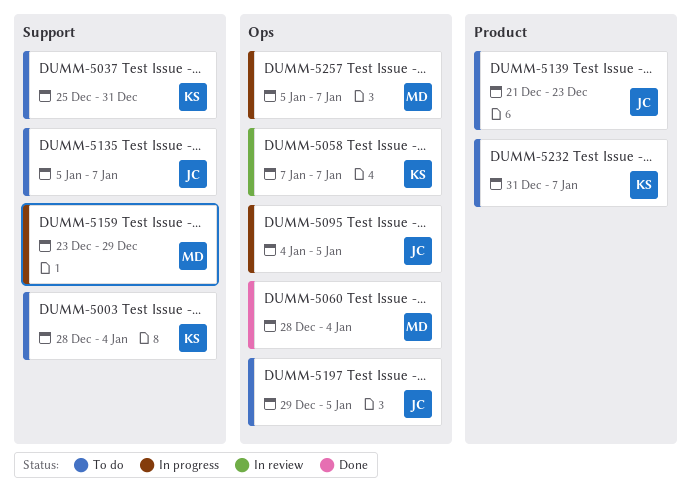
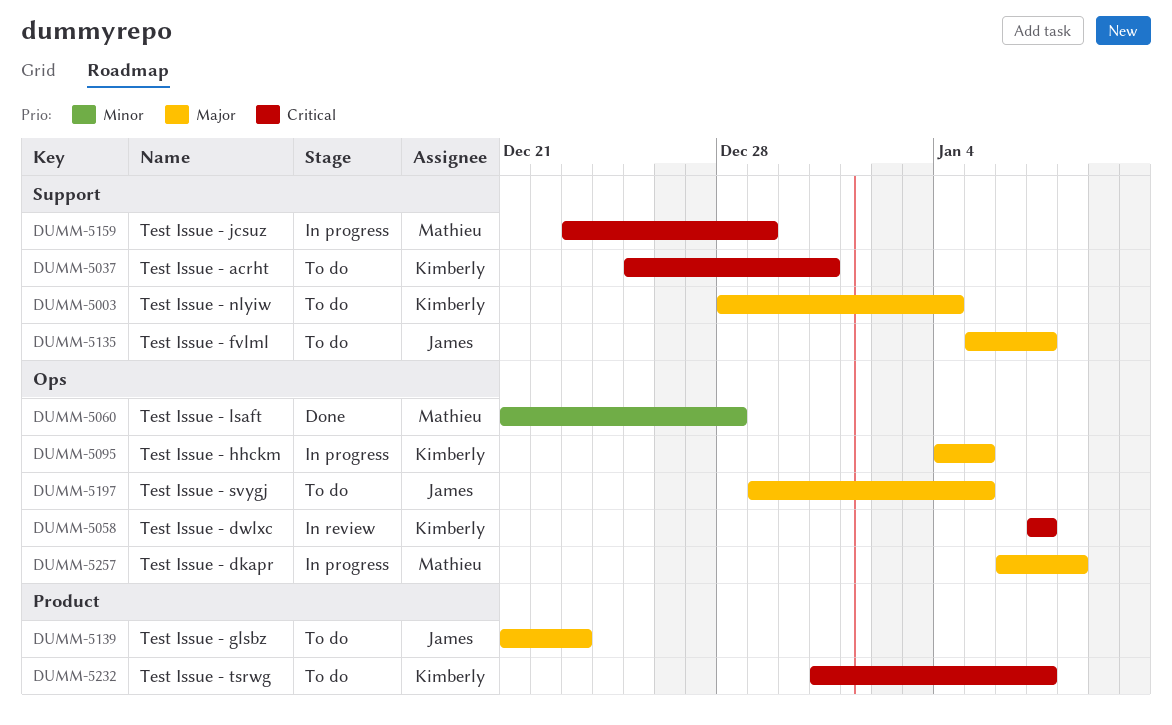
DUMM-5060, start: Dec 28 -> Dec 21
DUMM-5060, due: Jan 4 -> Dec 28
DUMM-5095, owner: James -> Kimberly
DUMM-5257, start: Jan 5 -> Jan 6
DUMM-5257, due: Jan 7 -> Jan 8

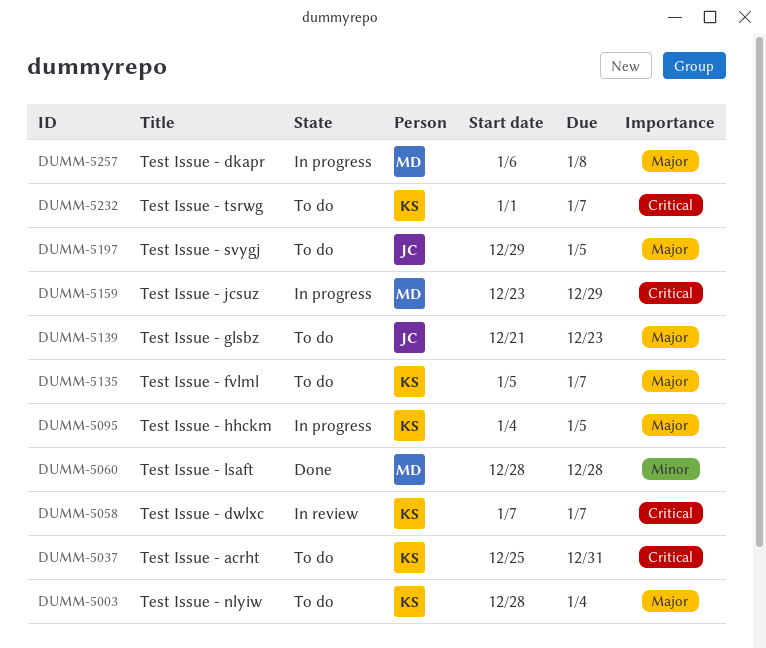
DUMM-5060, start: Dec 21 -> Dec 28
DUMM-5135, owner: James -> Kimberly
DUMM-5232, start: Dec 31 -> Jan 1

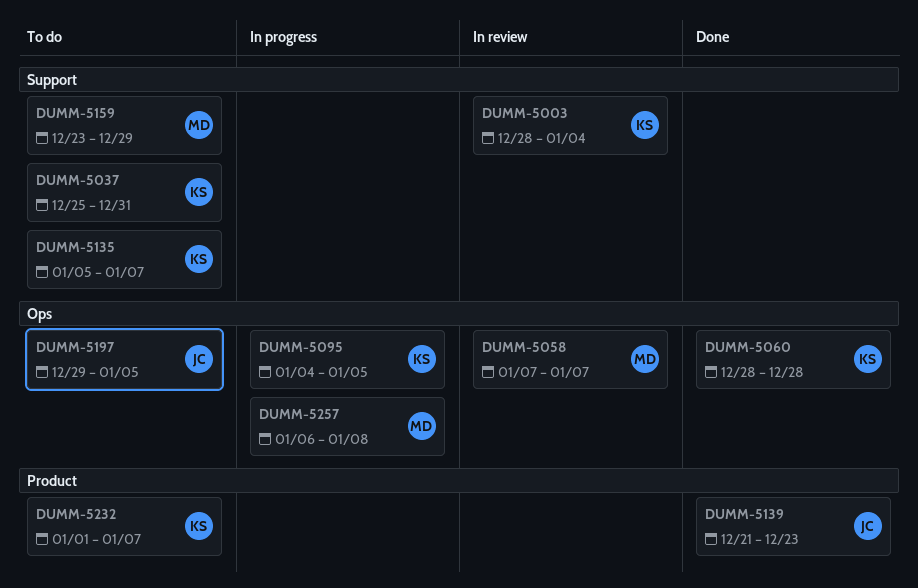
DUMM-5003, status: To do -> In review
DUMM-5058, owner: KS -> MD
DUMM-5060, owner: MD -> KS
DUMM-5139, status: To do -> Done
DUMM-5159, status: In progress -> To do

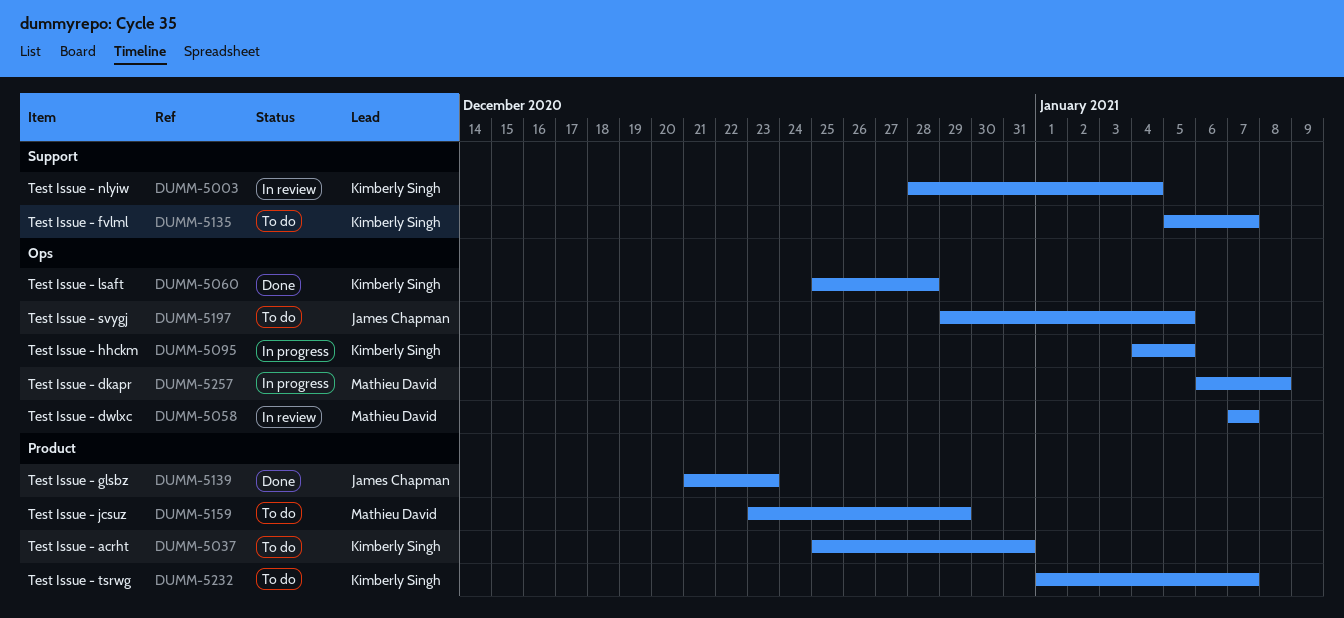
DUMM-5037, label: Support -> Product
DUMM-5060, start: Dec 28 -> Dec 25
DUMM-5159, label: Support -> Product

